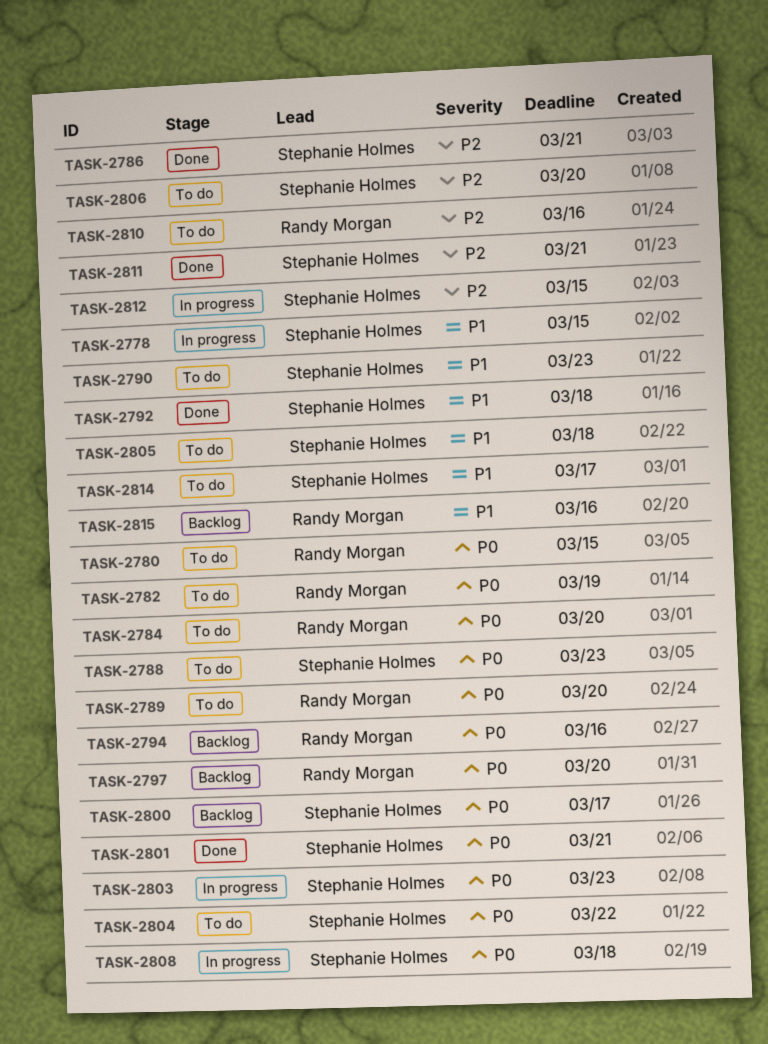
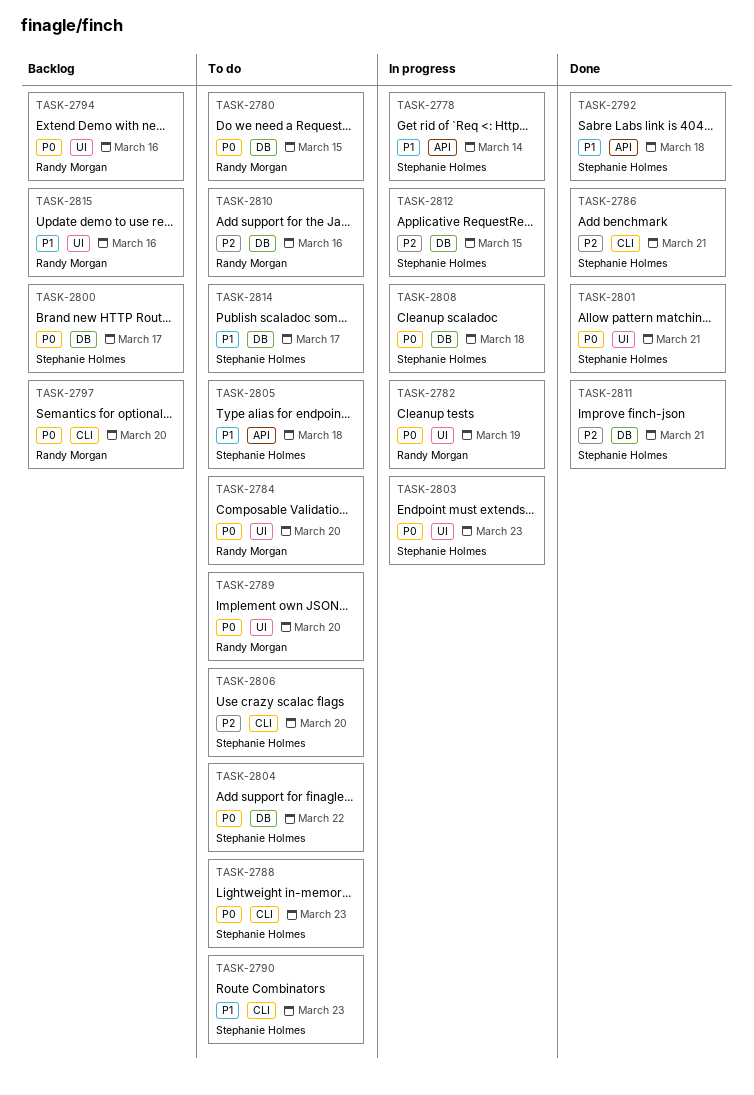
TASK-2778, due: Mar 15 -> Mar 14
TASK-2782, status: To do -> In progress

